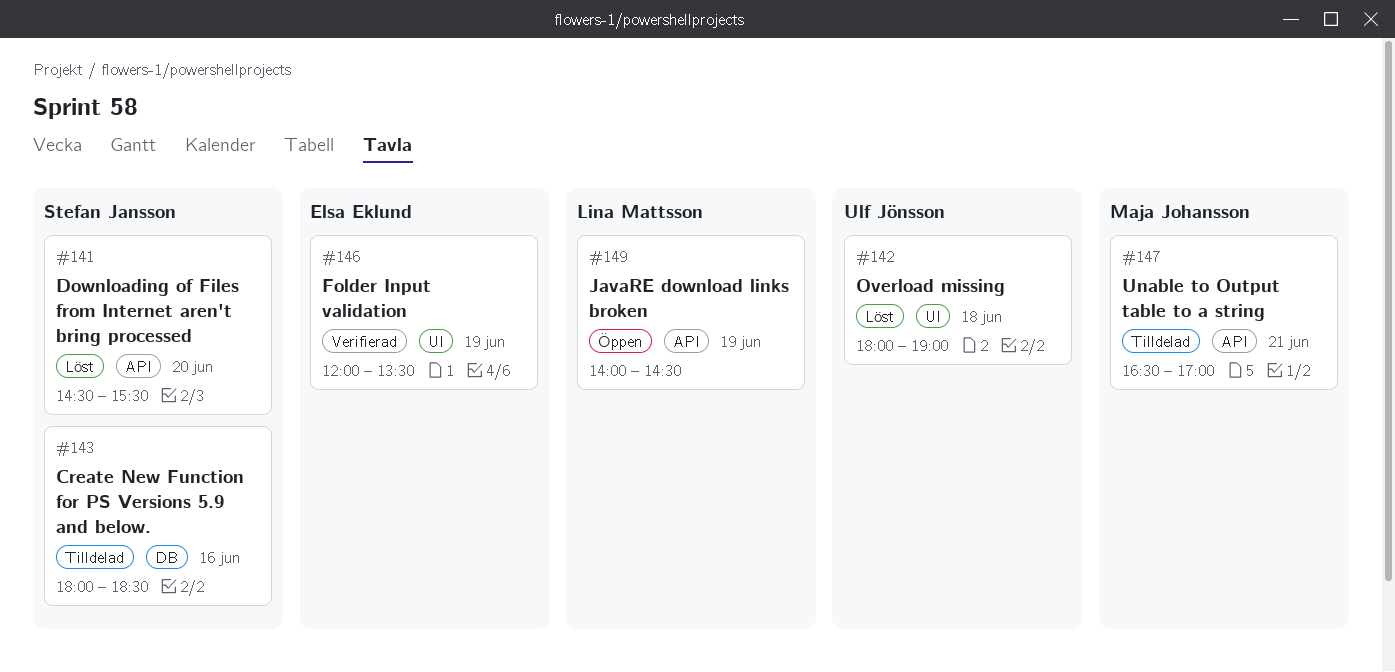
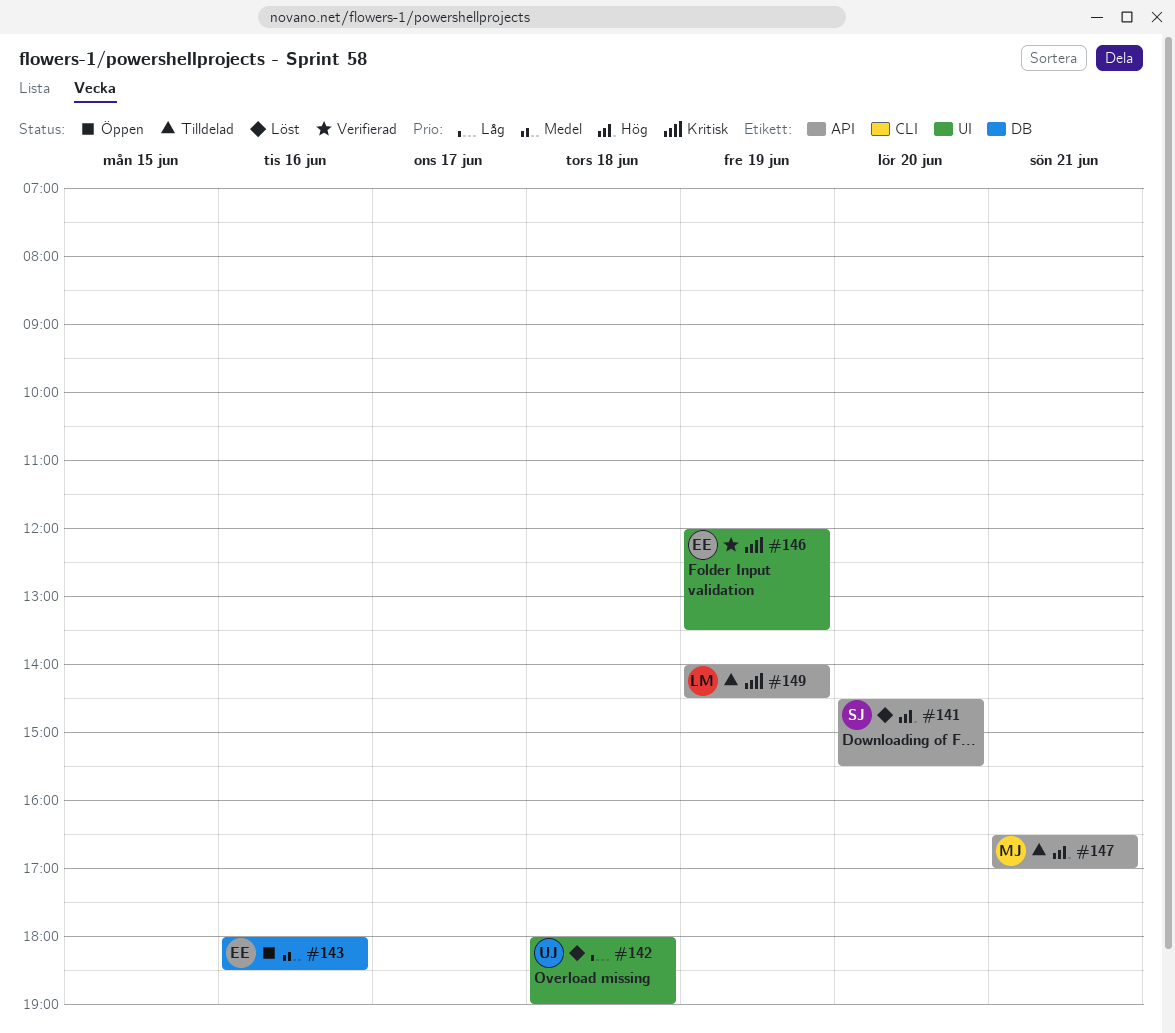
#143, status: Tilldelad -> Öppen
#143, owner: Stefan Jansson -> Elsa Eklund
#149, status: Öppen -> Tilldelad

